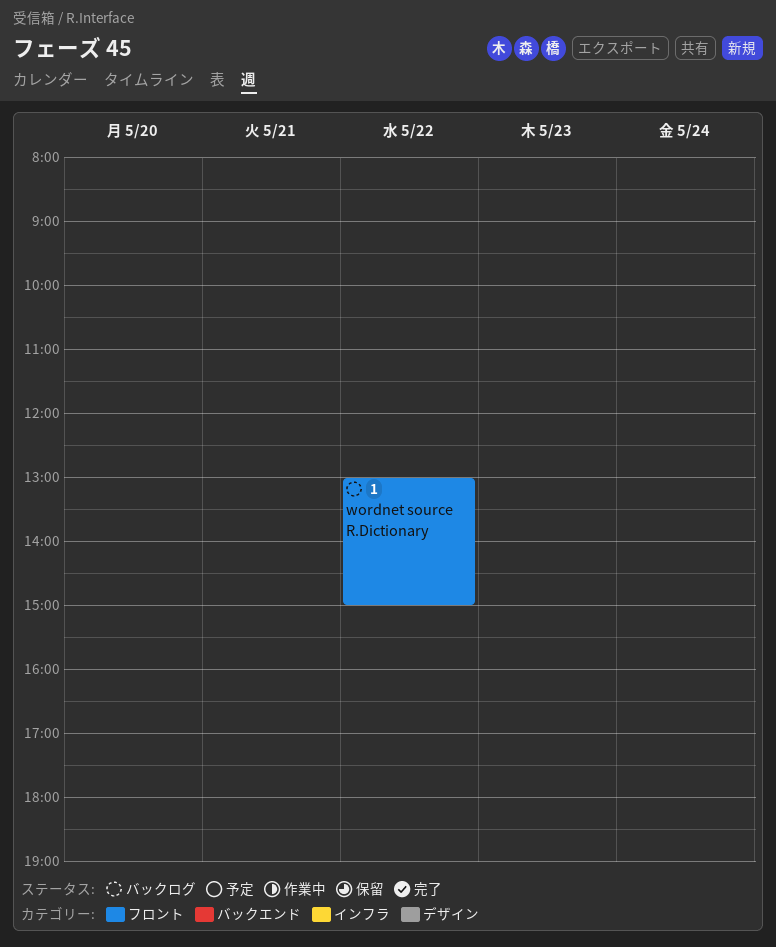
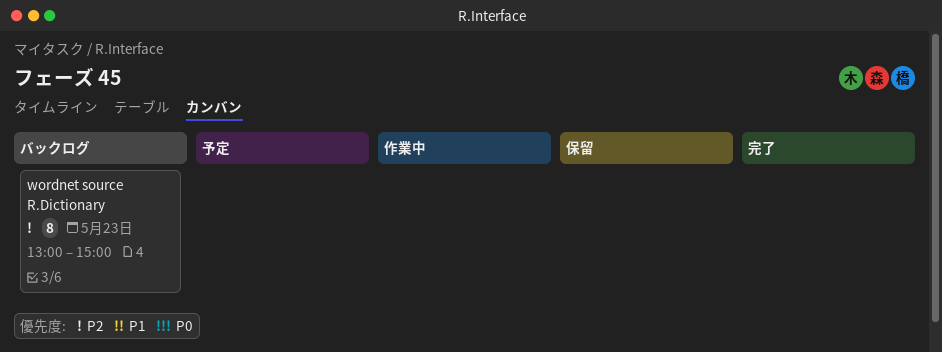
wordnet source R.Dictionary, estimate: 1 -> 8
wordnet source R.Dictionary, day: May 22 -> May 23

